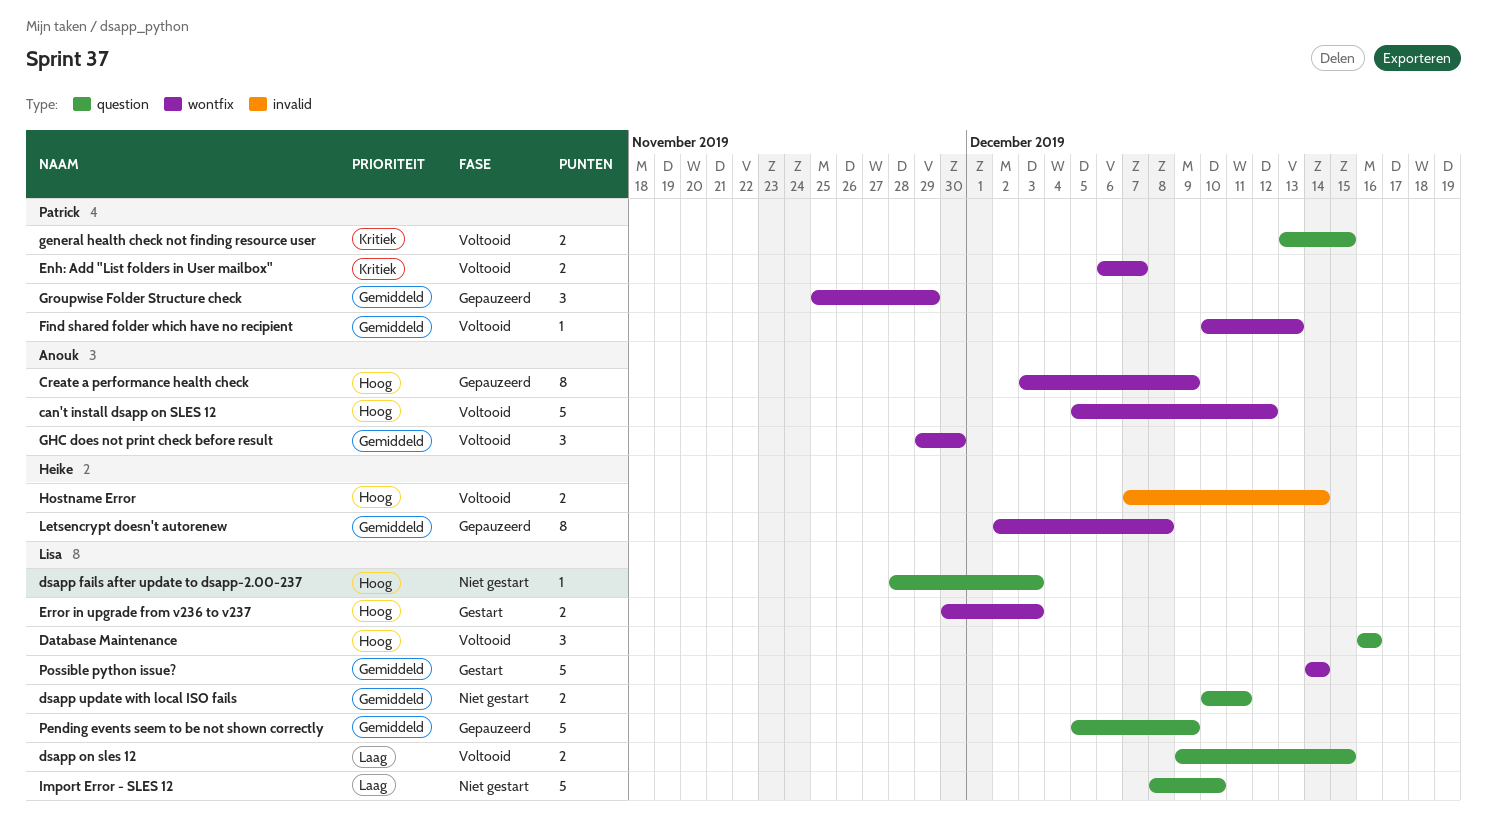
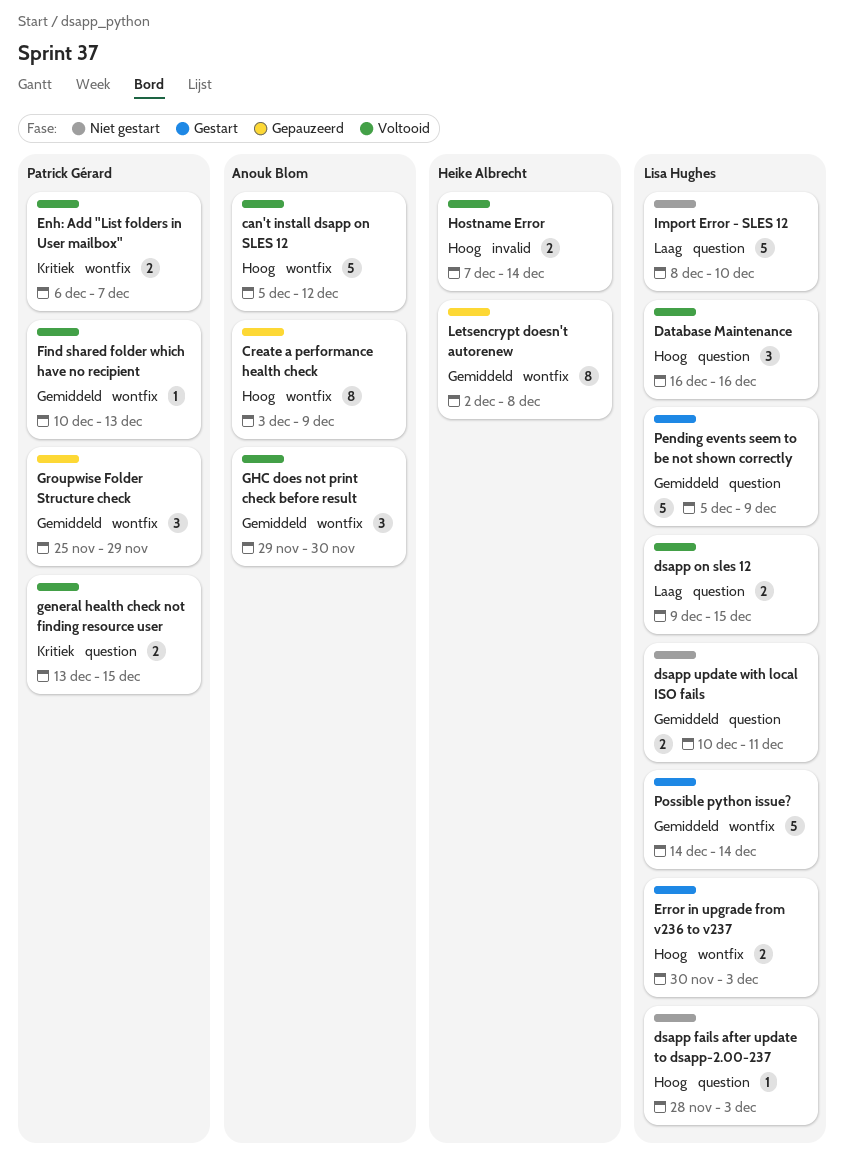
Pending events seem to be not shown correctly, status: Gepauzeerd -> Gestart

